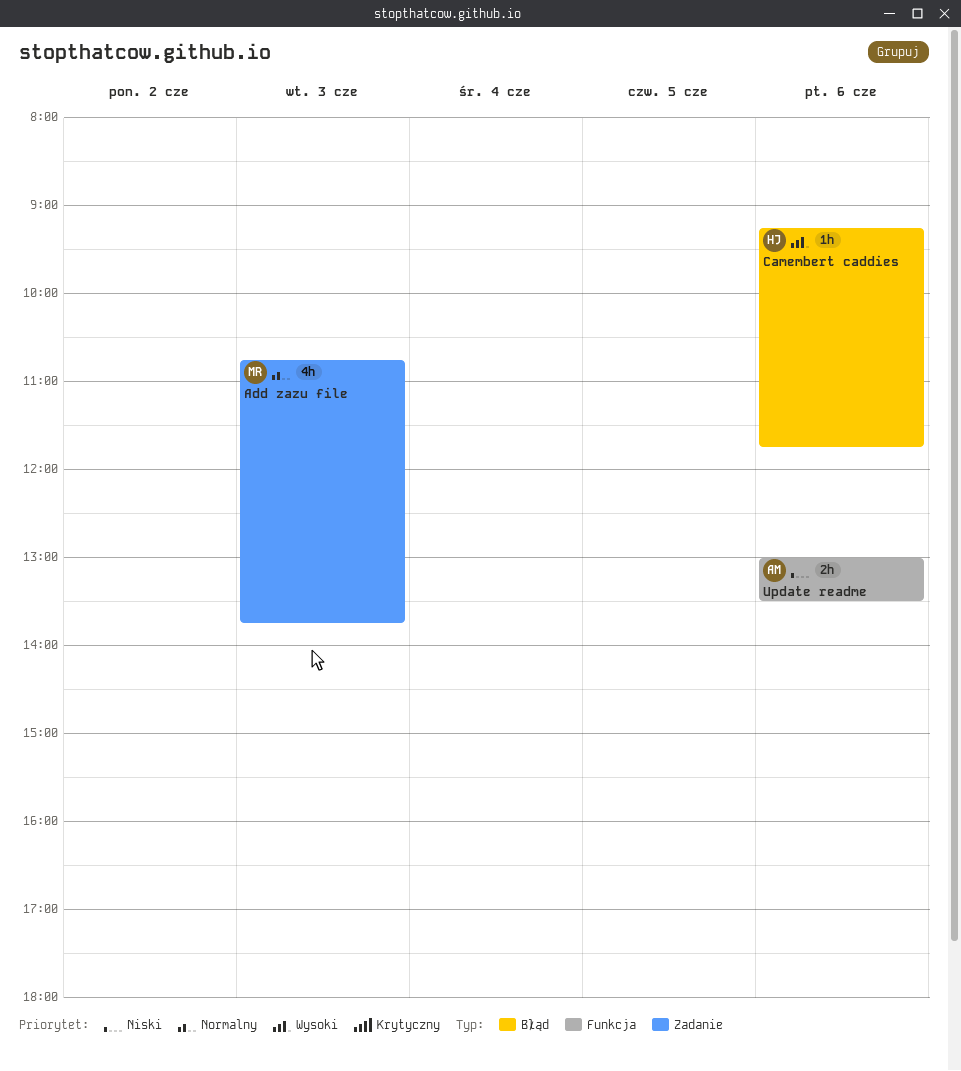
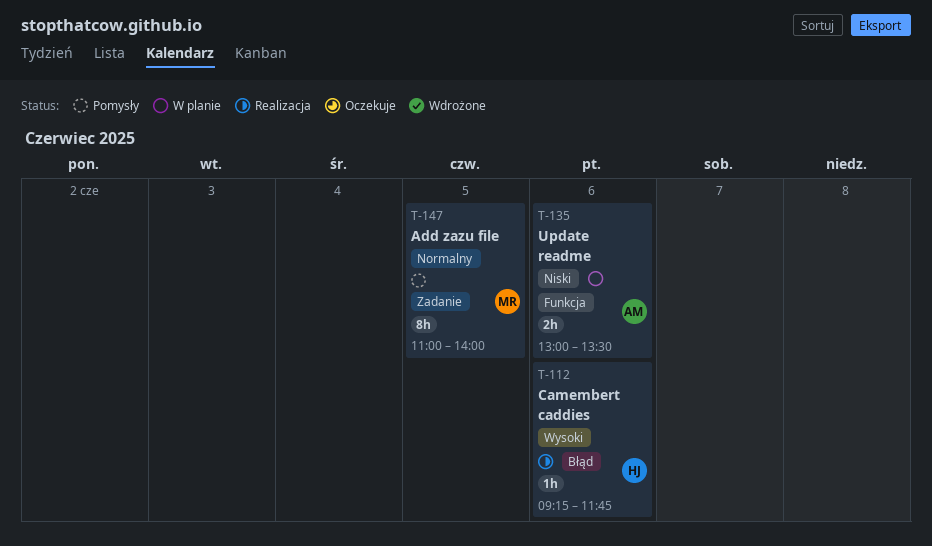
Add zazu file, estimate: 4h -> 8h
Add zazu file, day: Jun 3 -> Jun 5
Add zazu file, begins: 10:45 -> 11:00
Add zazu file, ends: 13:45 -> 14:00

